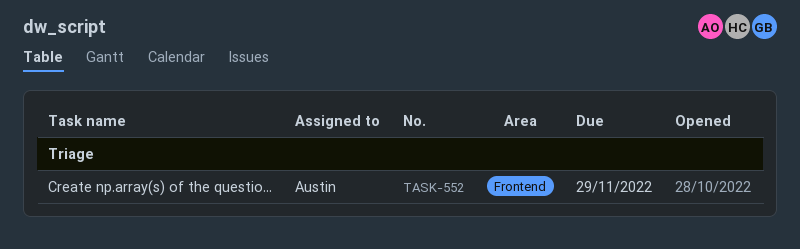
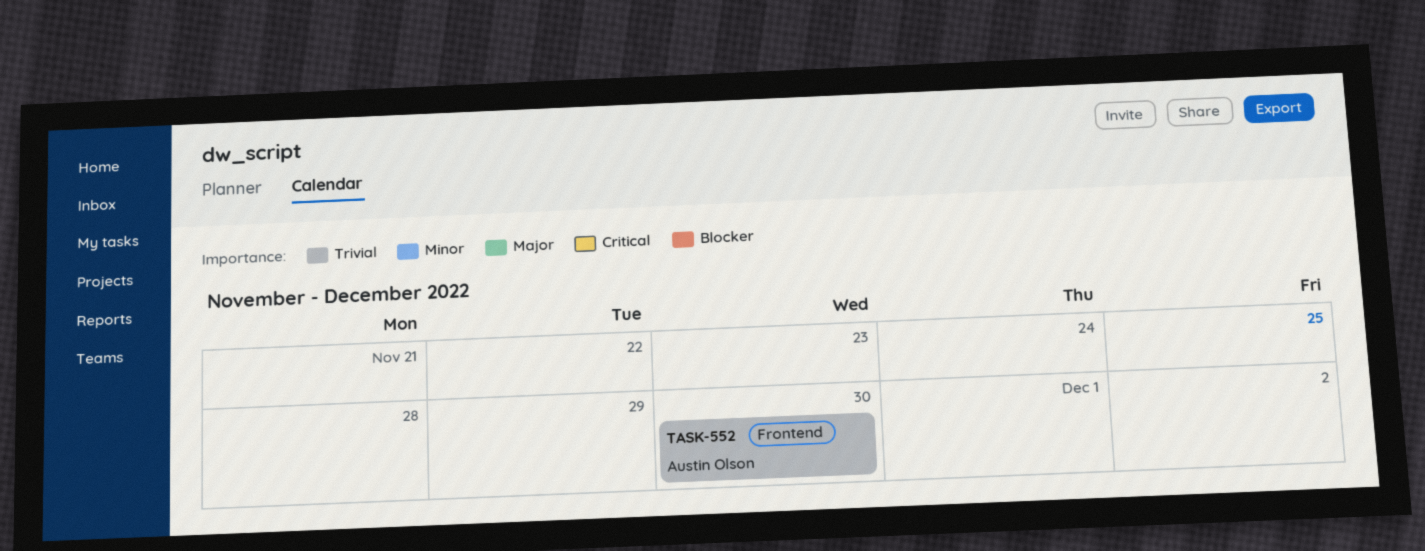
TASK-552, due: Nov 29 -> Nov 30

